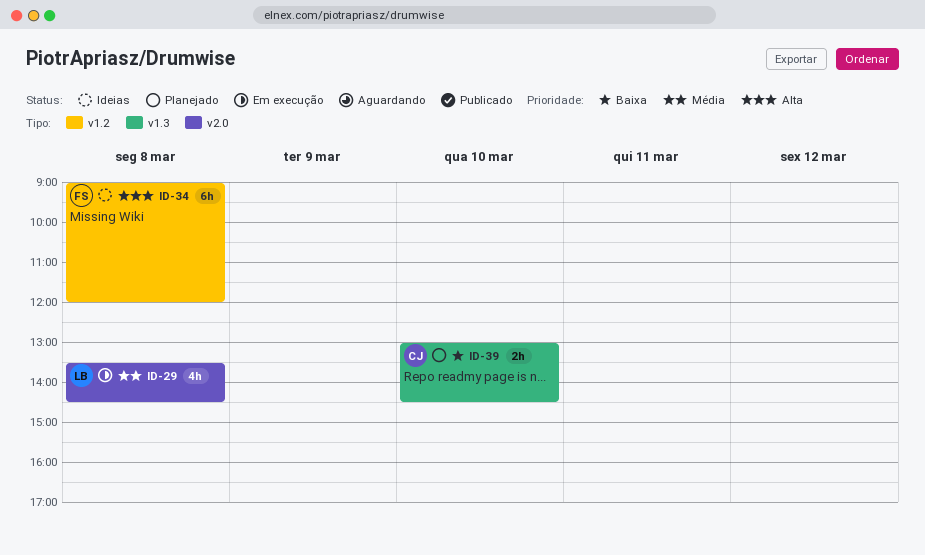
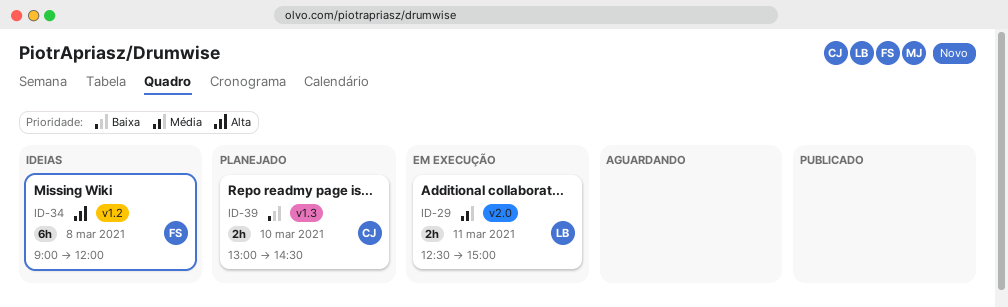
ID-29, estimate: 4h -> 2h
ID-29, day: Mar 8 -> Mar 11
ID-29, begins: 13:30 -> 12:30
ID-29, ends: 14:30 -> 15:00

